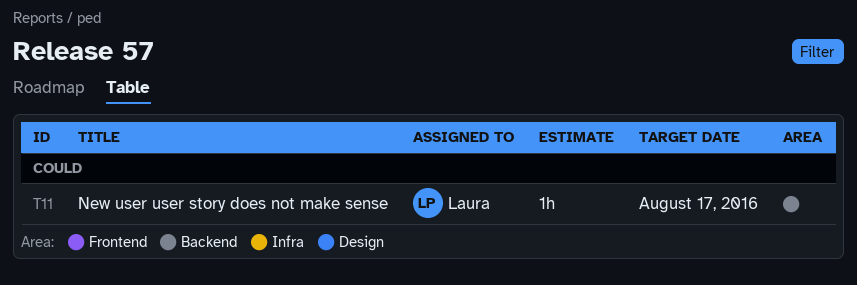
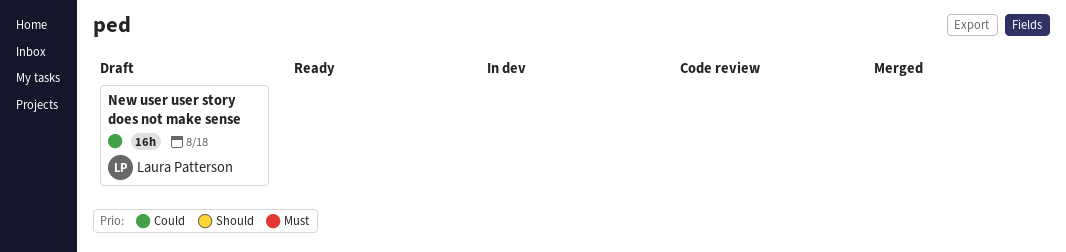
New user user story does not make sense, estimate: 1h -> 16h
New user user story does not make sense, due: Aug 17 -> Aug 18

